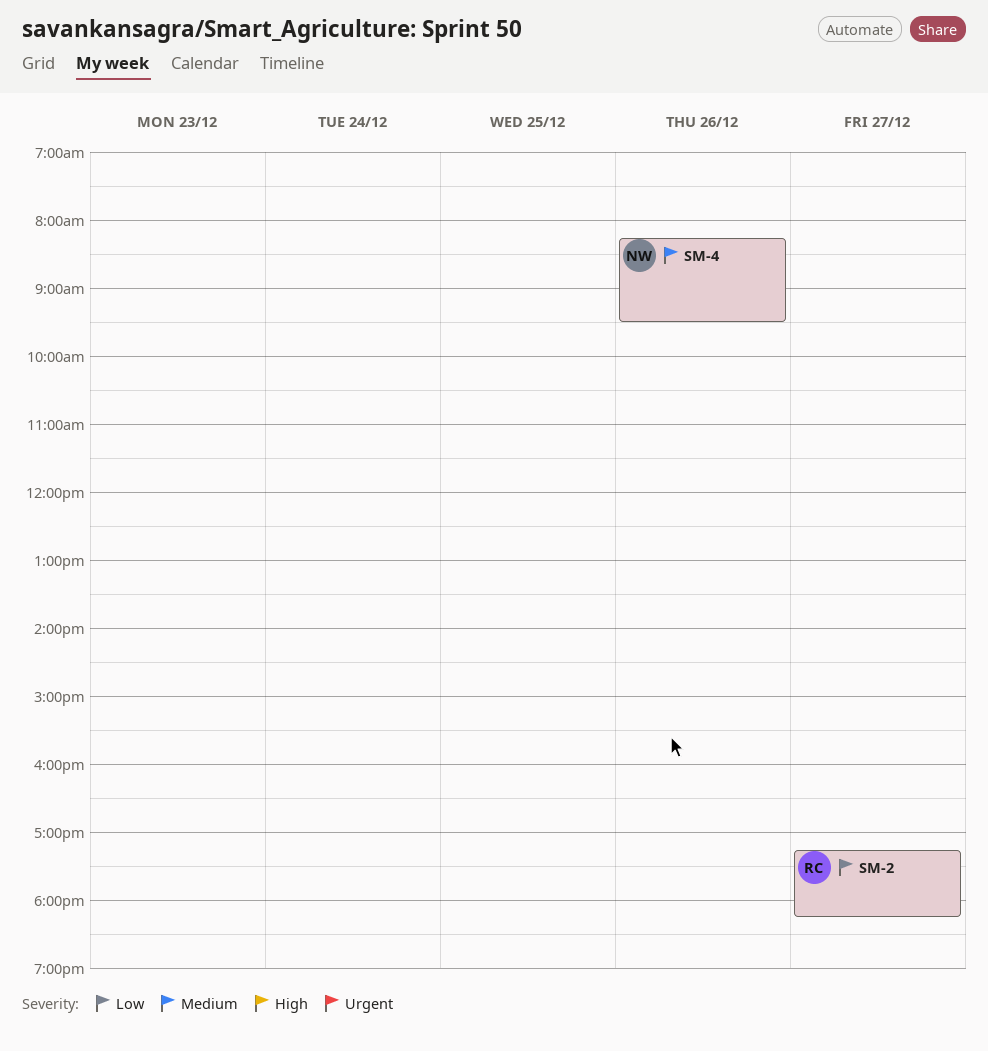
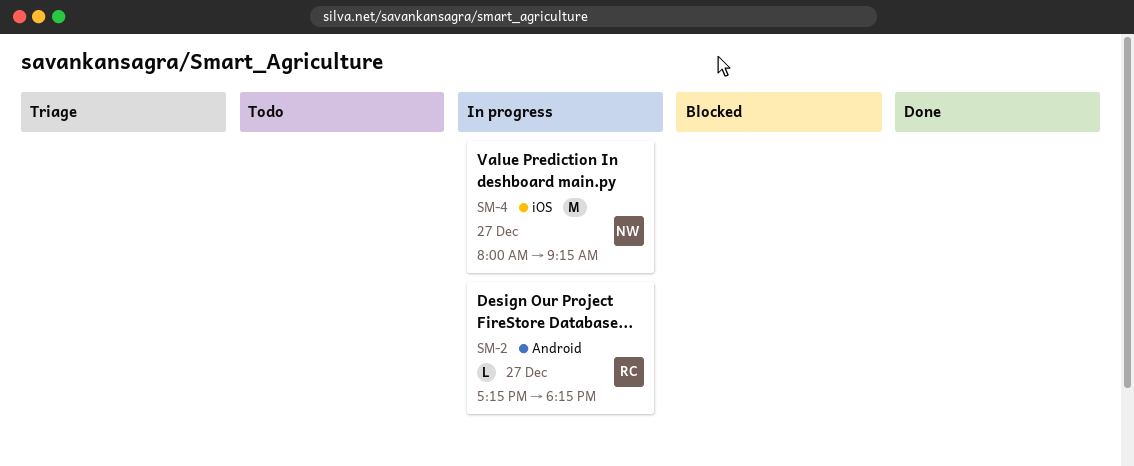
SM-4, day: Dec 26 -> Dec 27
SM-4, begins: 08:15 -> 08:00
SM-4, ends: 09:30 -> 09:15

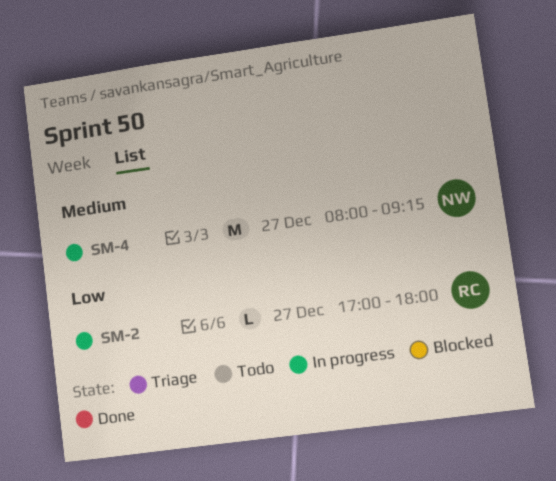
SM-2, begins: 17:15 -> 17:00
SM-2, ends: 18:15 -> 18:00

